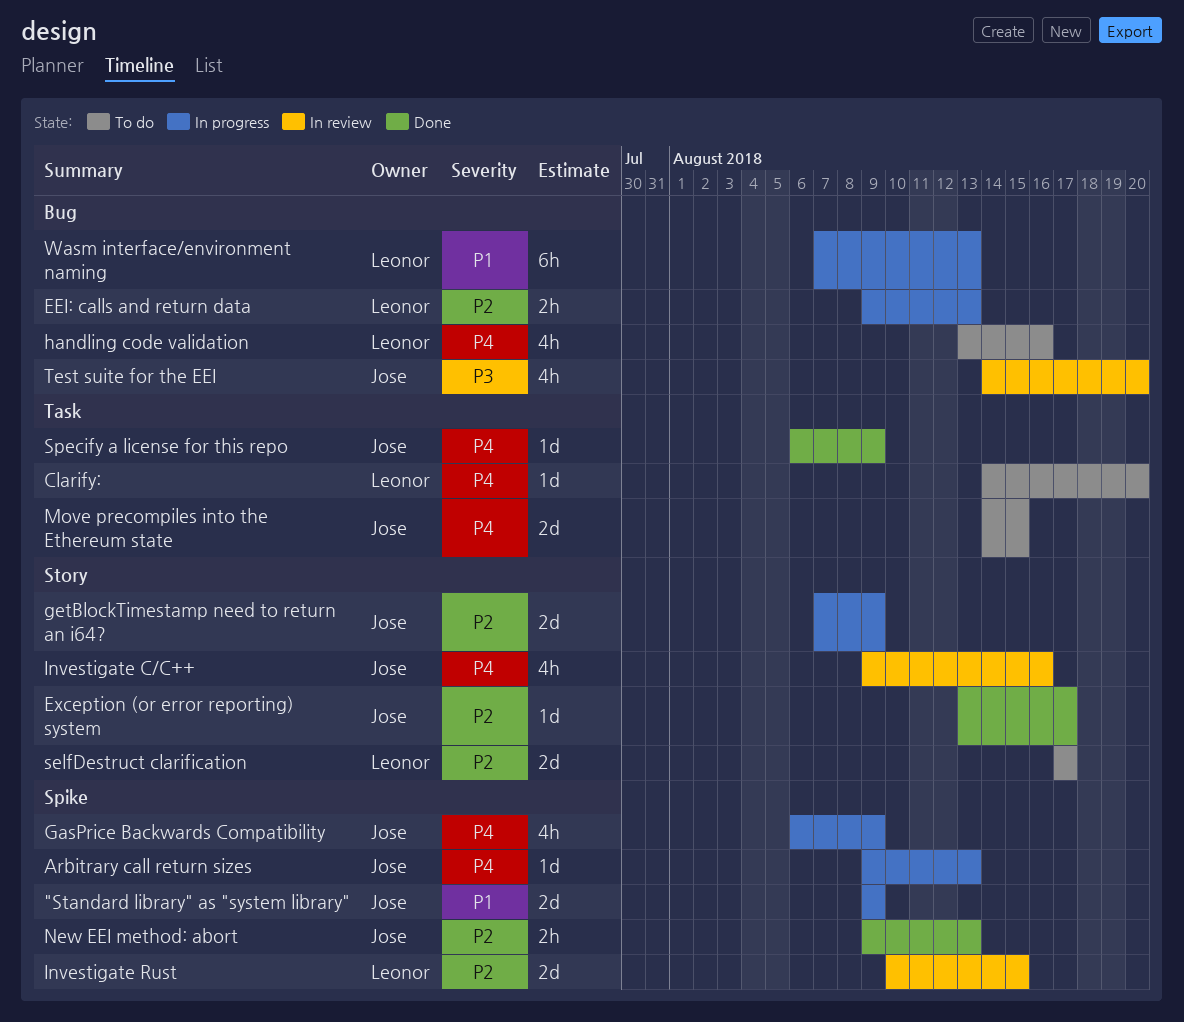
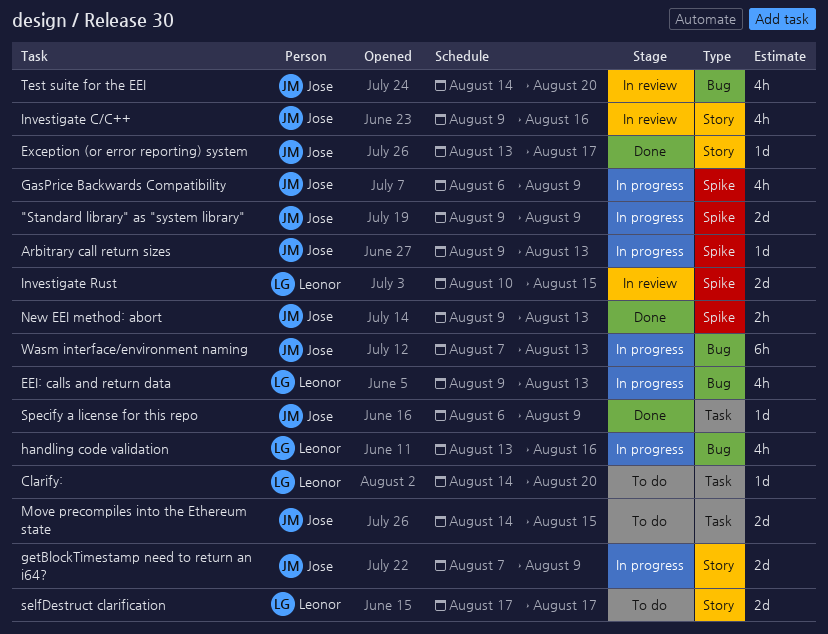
EEI: calls and return data, estimate: 2h -> 4h
handling code validation, status: To do -> In progress
Wasm interface/environment naming, owner: Leonor -> Jose

